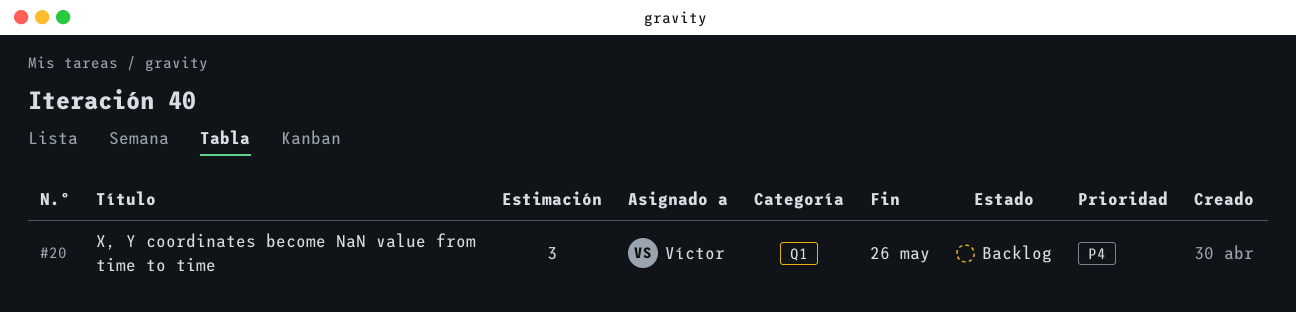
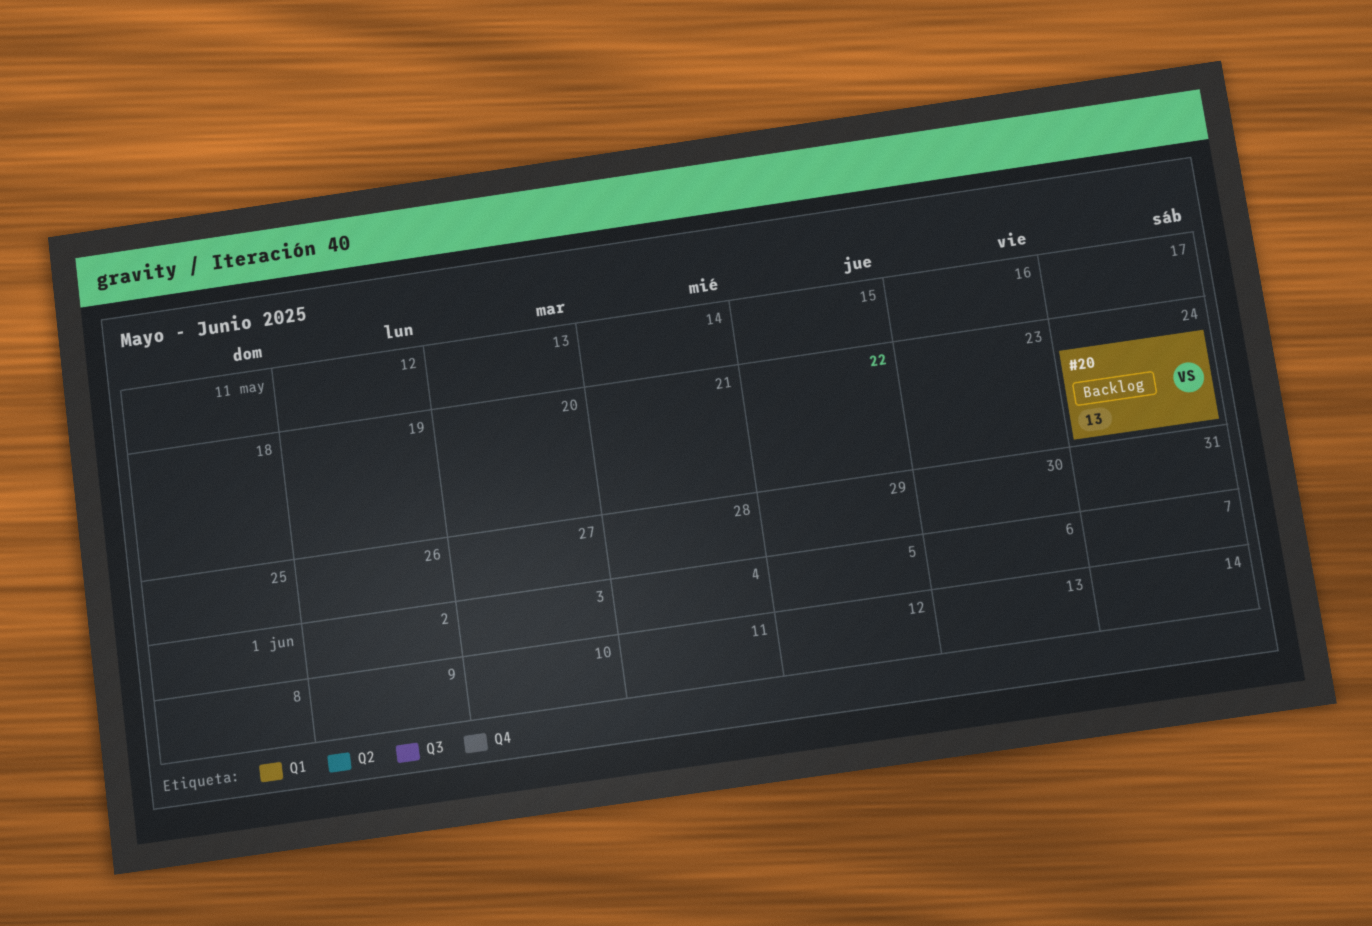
#20, estimate: 3 -> 13
#20, due: May 26 -> May 24

